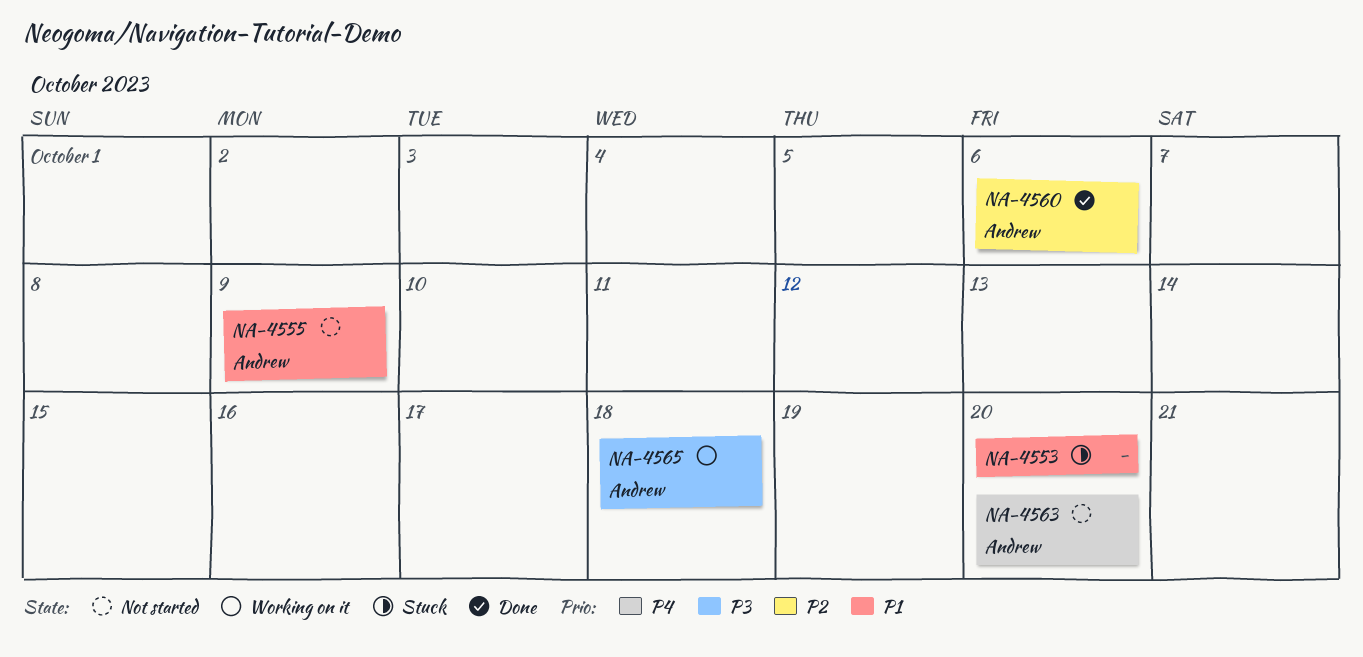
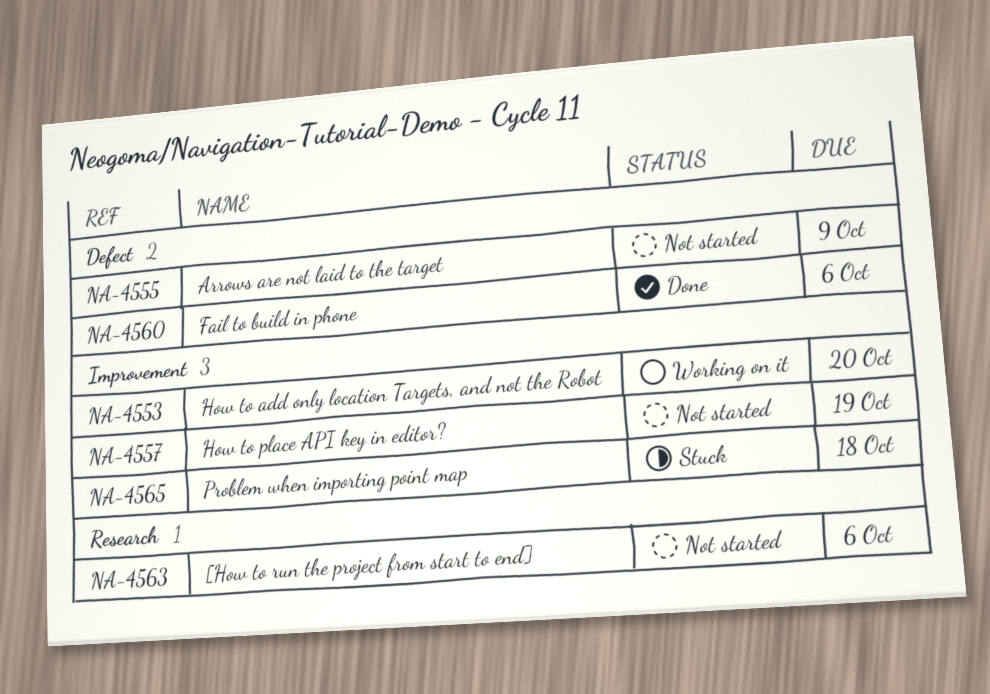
NA-4553, status: Stuck -> Working on it
NA-4557: none -> present
NA-4563, due: Oct 20 -> Oct 6
NA-4565, status: Working on it -> Stuck

